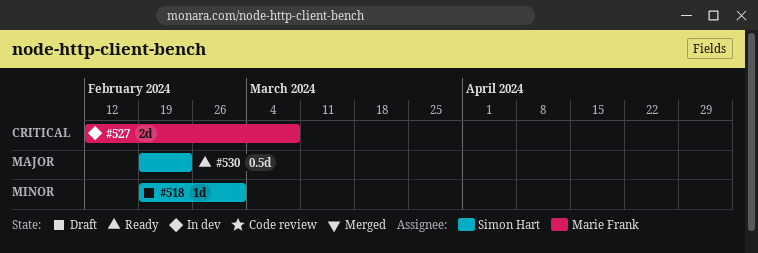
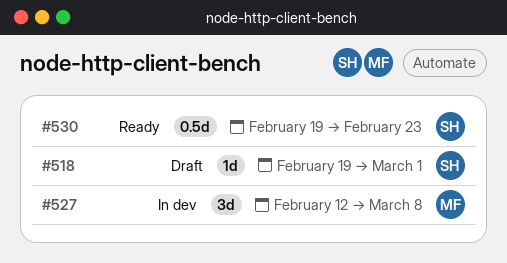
#527, estimate: 2d -> 3d

